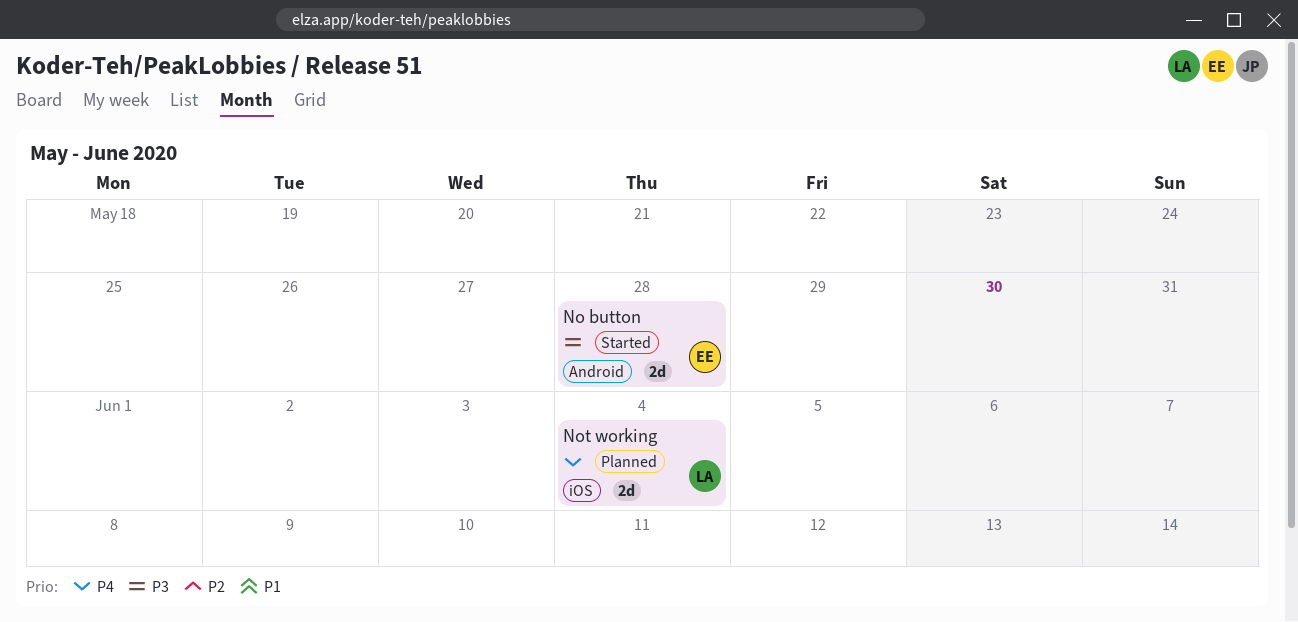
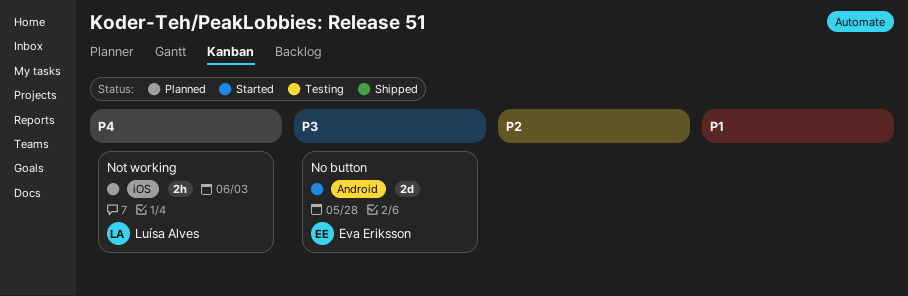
Not working, estimate: 2d -> 2h
Not working, due: Jun 4 -> Jun 3

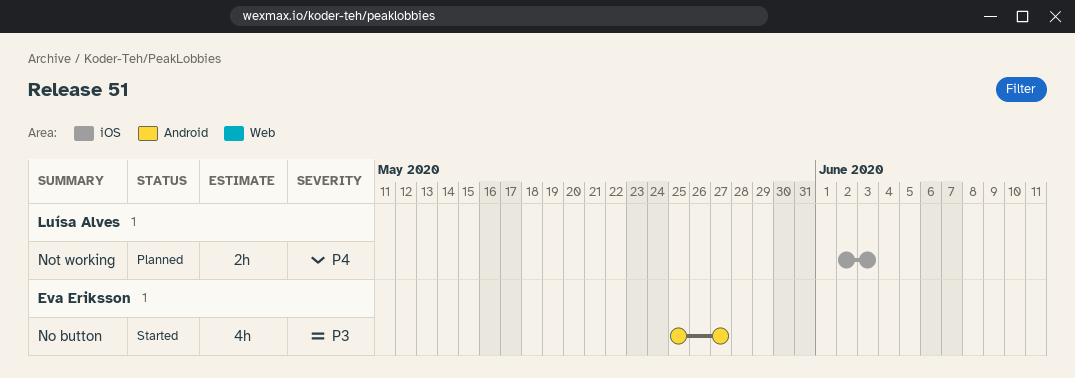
No button, estimate: 2d -> 4h
No button, due: May 28 -> May 27

